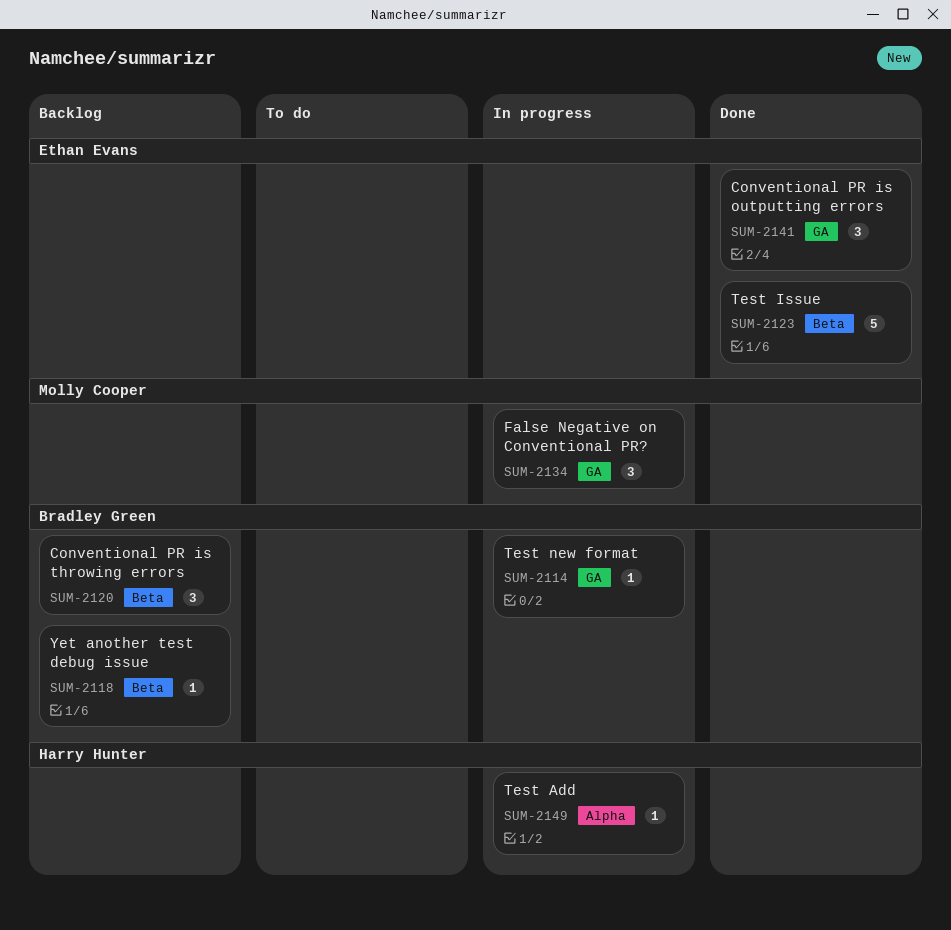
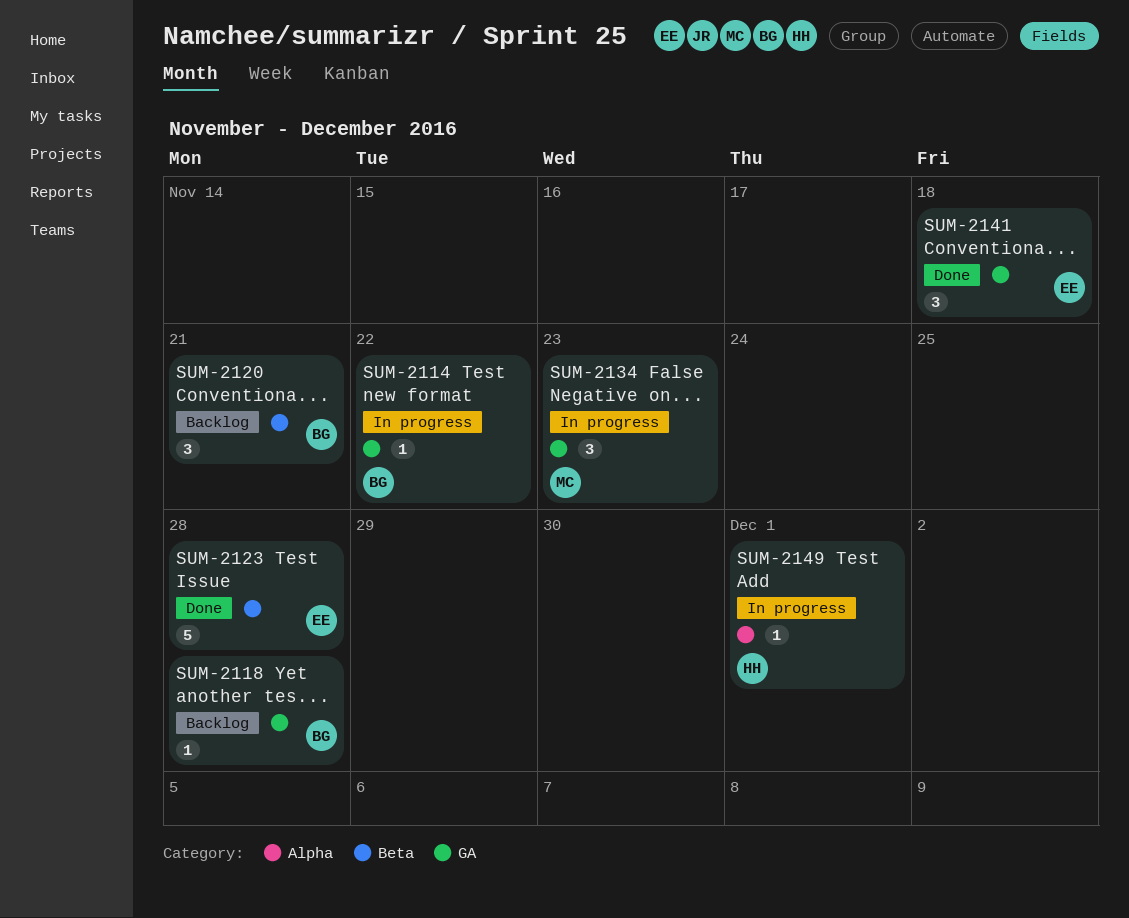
SUM-2118, label: Beta -> GA

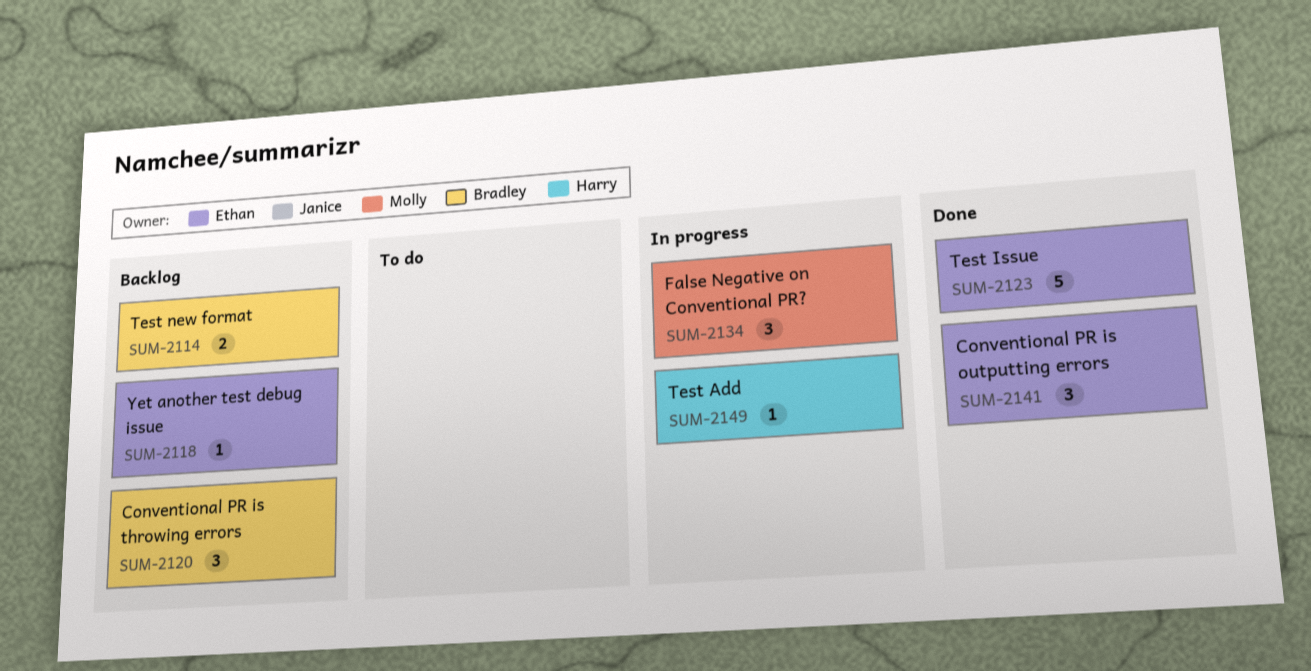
SUM-2114, status: In progress -> Backlog
SUM-2114, estimate: 1 -> 2
SUM-2118, owner: Bradley -> Ethan

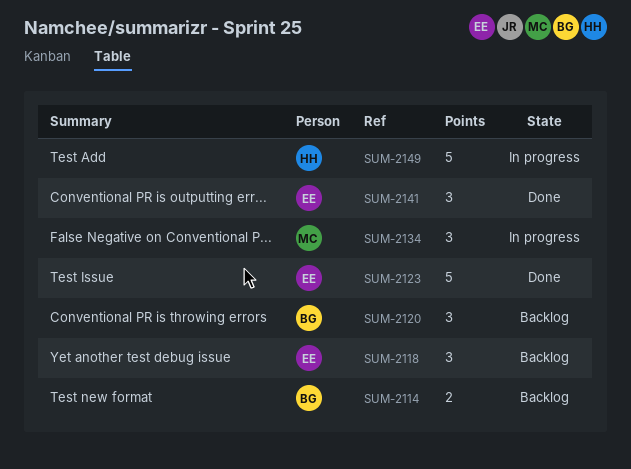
SUM-2118, estimate: 1 -> 3
SUM-2149, estimate: 1 -> 5

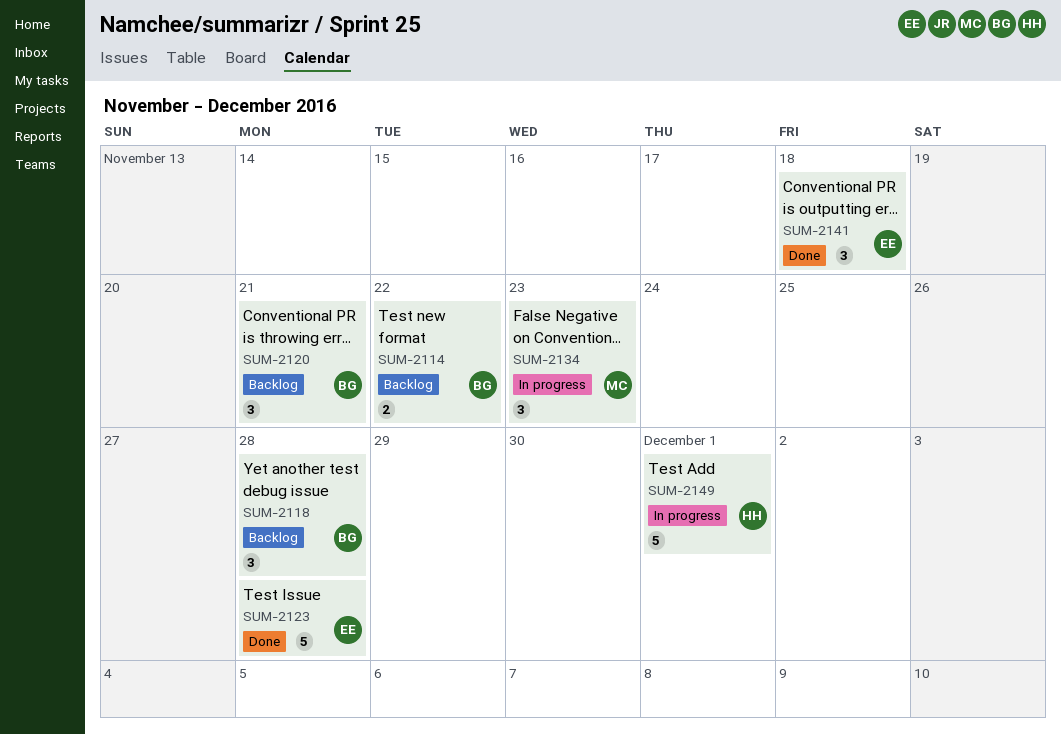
SUM-2118, owner: EE -> BG

